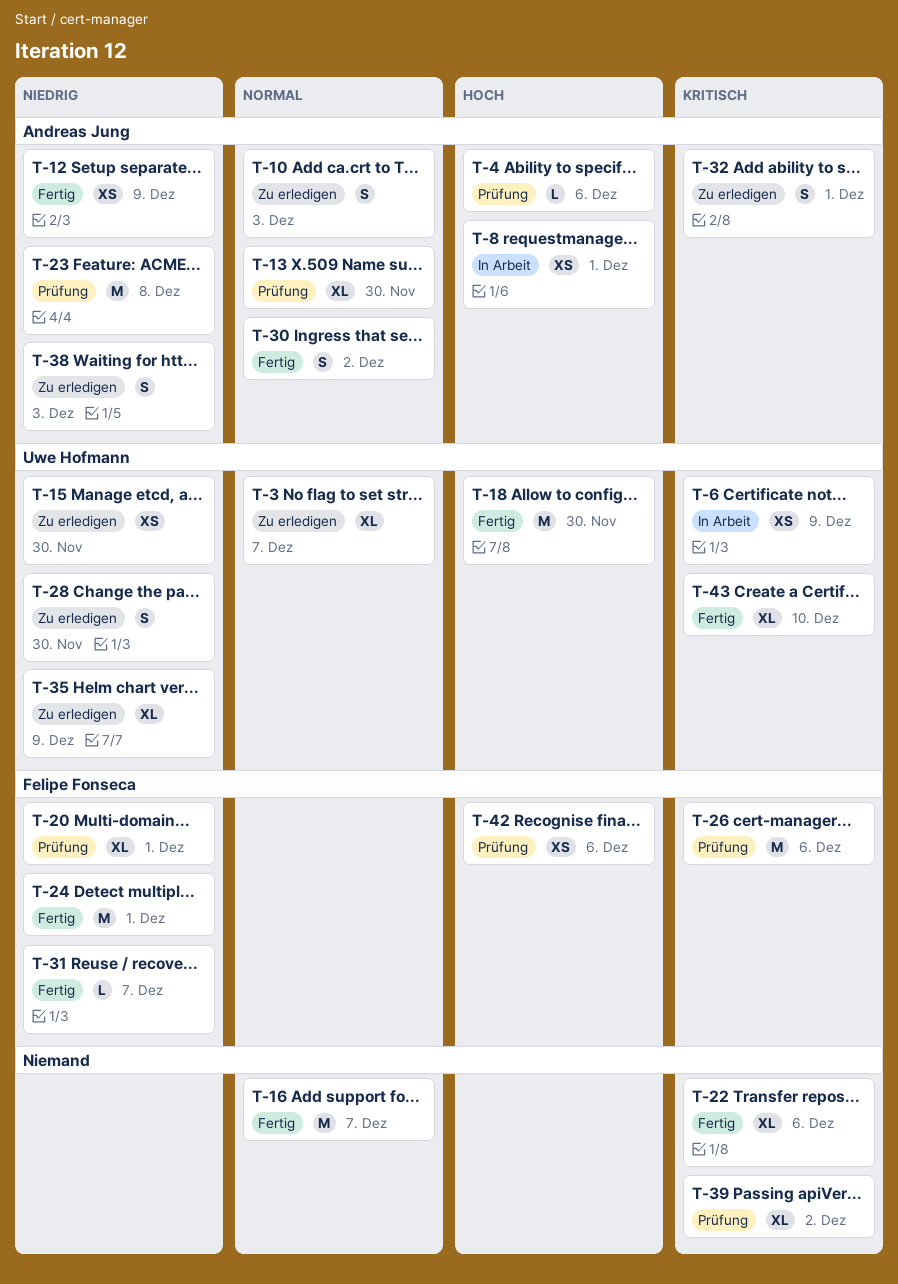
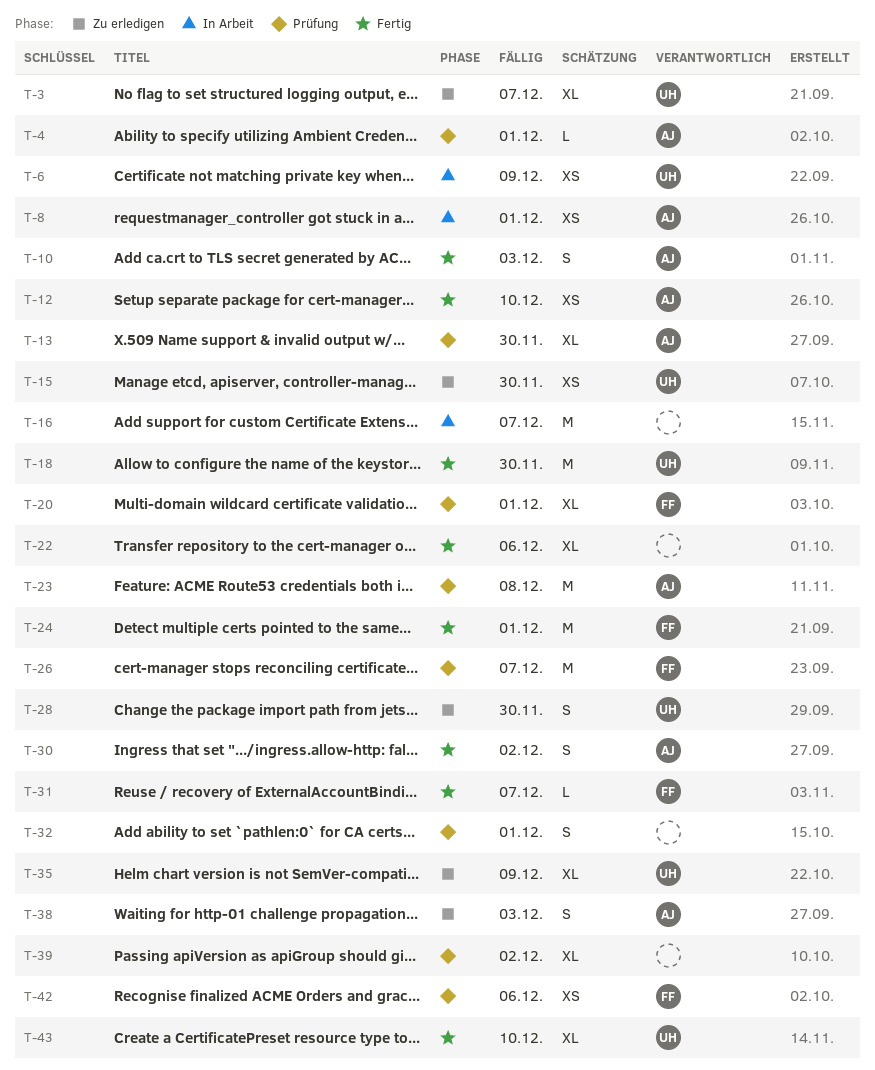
T-4, due: Dec 6 -> Dec 1
T-10, status: Zu erledigen -> Fertig
T-12, due: Dec 9 -> Dec 10
T-16, status: Fertig -> In Arbeit
T-26, due: Dec 6 -> Dec 7
T-32, status: Zu erledigen -> Prüfung
T-32, owner: Andreas Jung -> none

